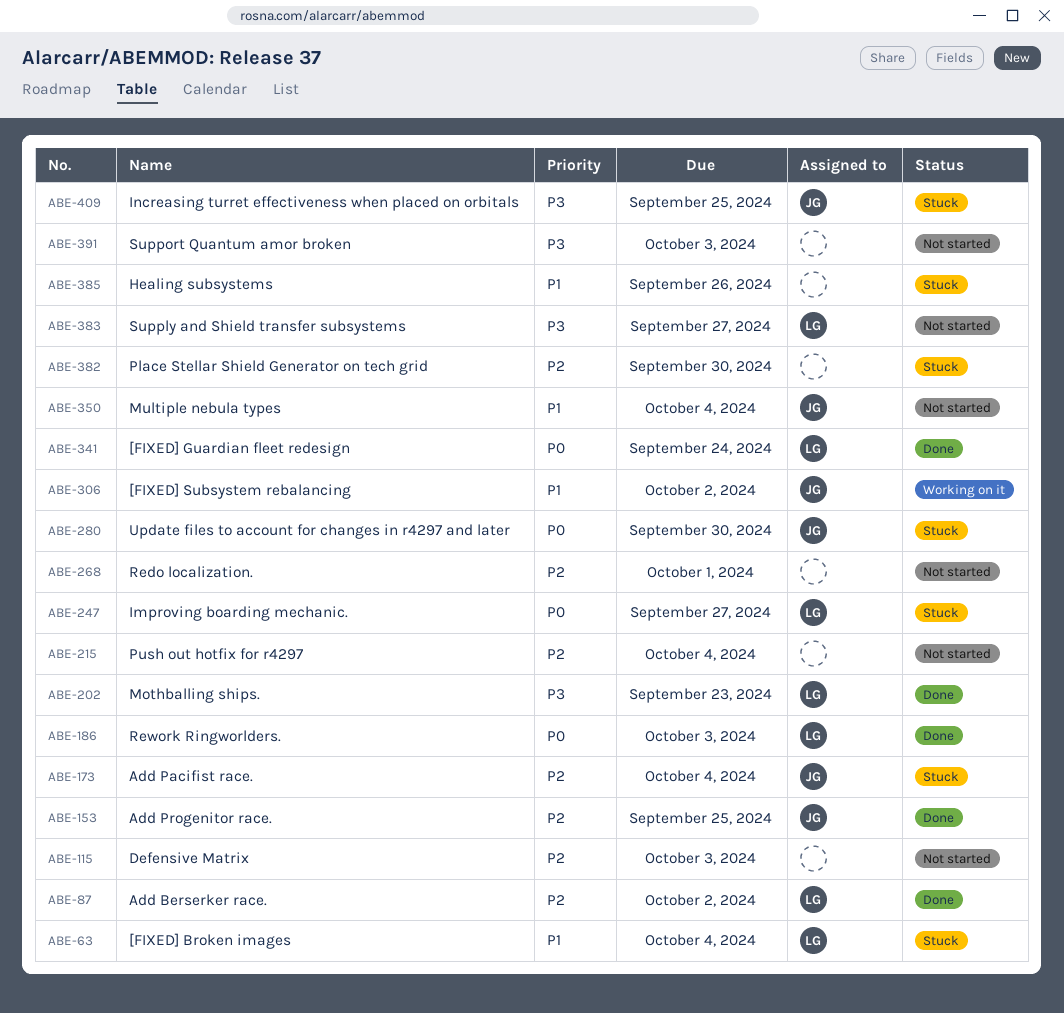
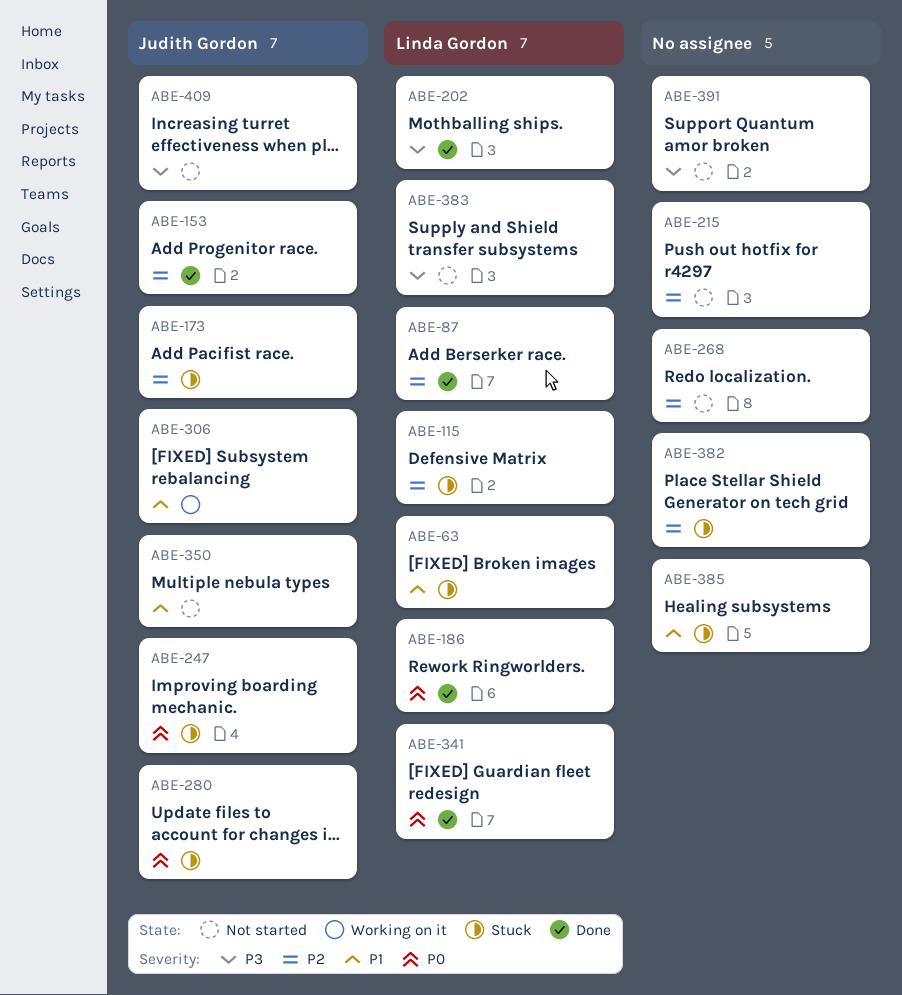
ABE-115, status: Not started -> Stuck
ABE-115, owner: none -> Linda Gordon
ABE-247, owner: Linda Gordon -> Judith Gordon
ABE-409, status: Stuck -> Not started

